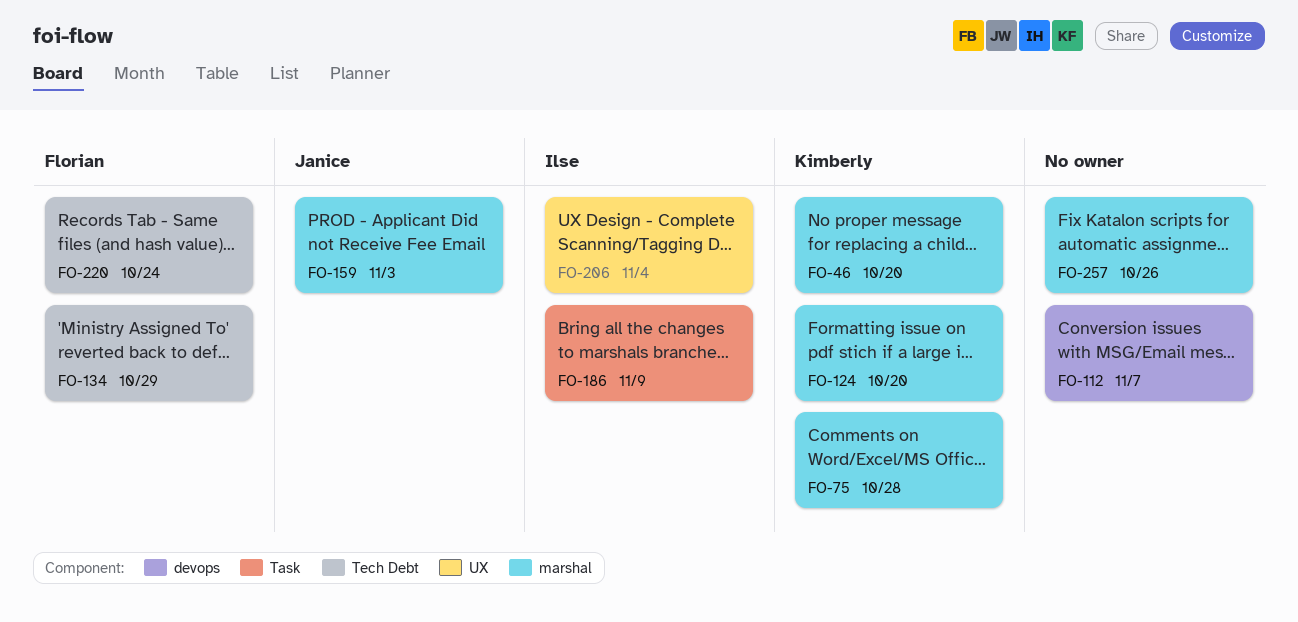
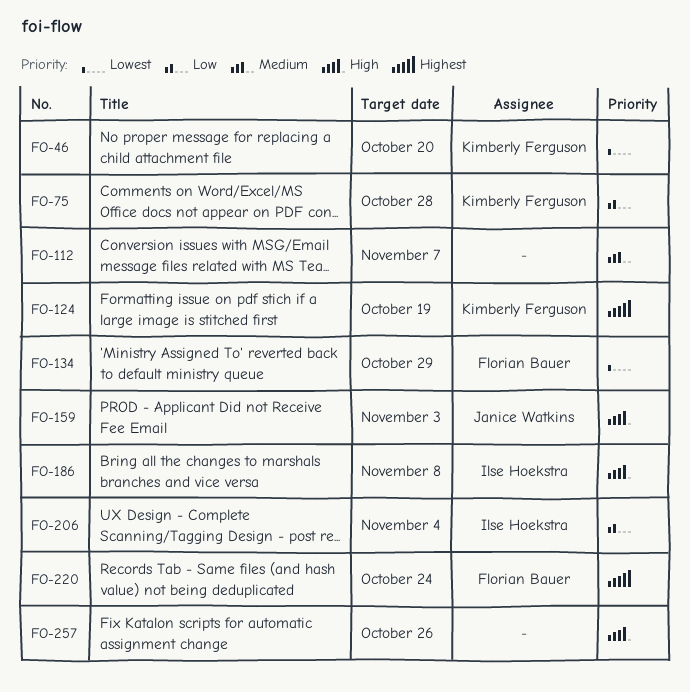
FO-124, due: Oct 20 -> Oct 19
FO-186, due: Nov 9 -> Nov 8

